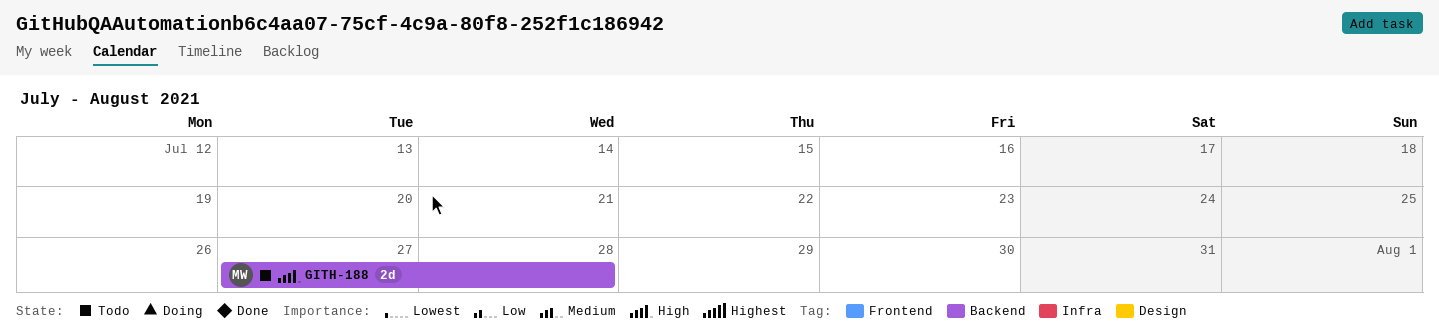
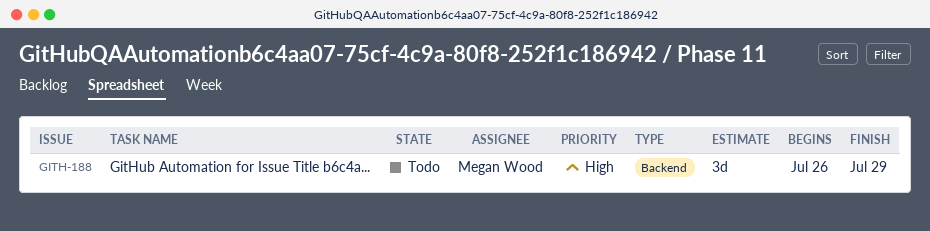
GITH-188, estimate: 2d -> 3d
GITH-188, start: Jul 27 -> Jul 26
GITH-188, due: Jul 28 -> Jul 29

